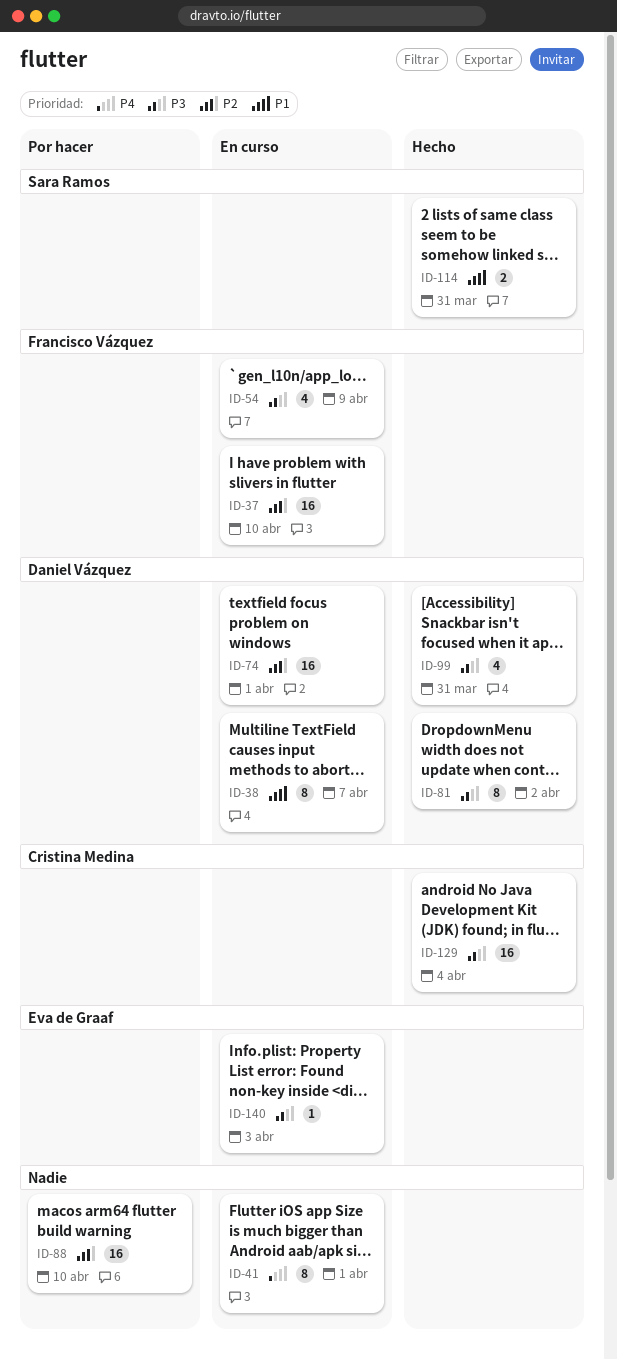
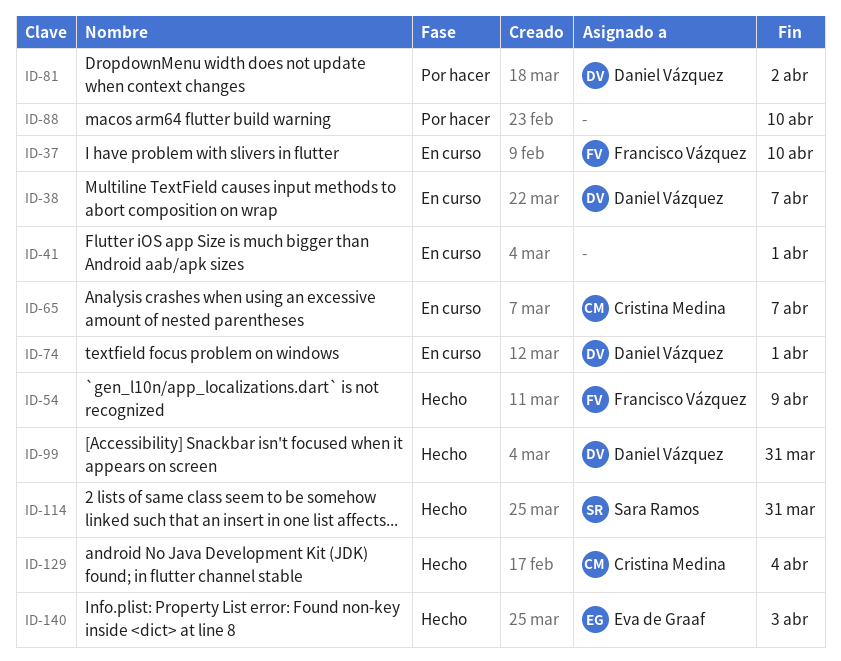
ID-54, status: En curso -> Hecho
ID-65: none -> present
ID-81, status: Hecho -> Por hacer
ID-140, status: En curso -> Hecho

